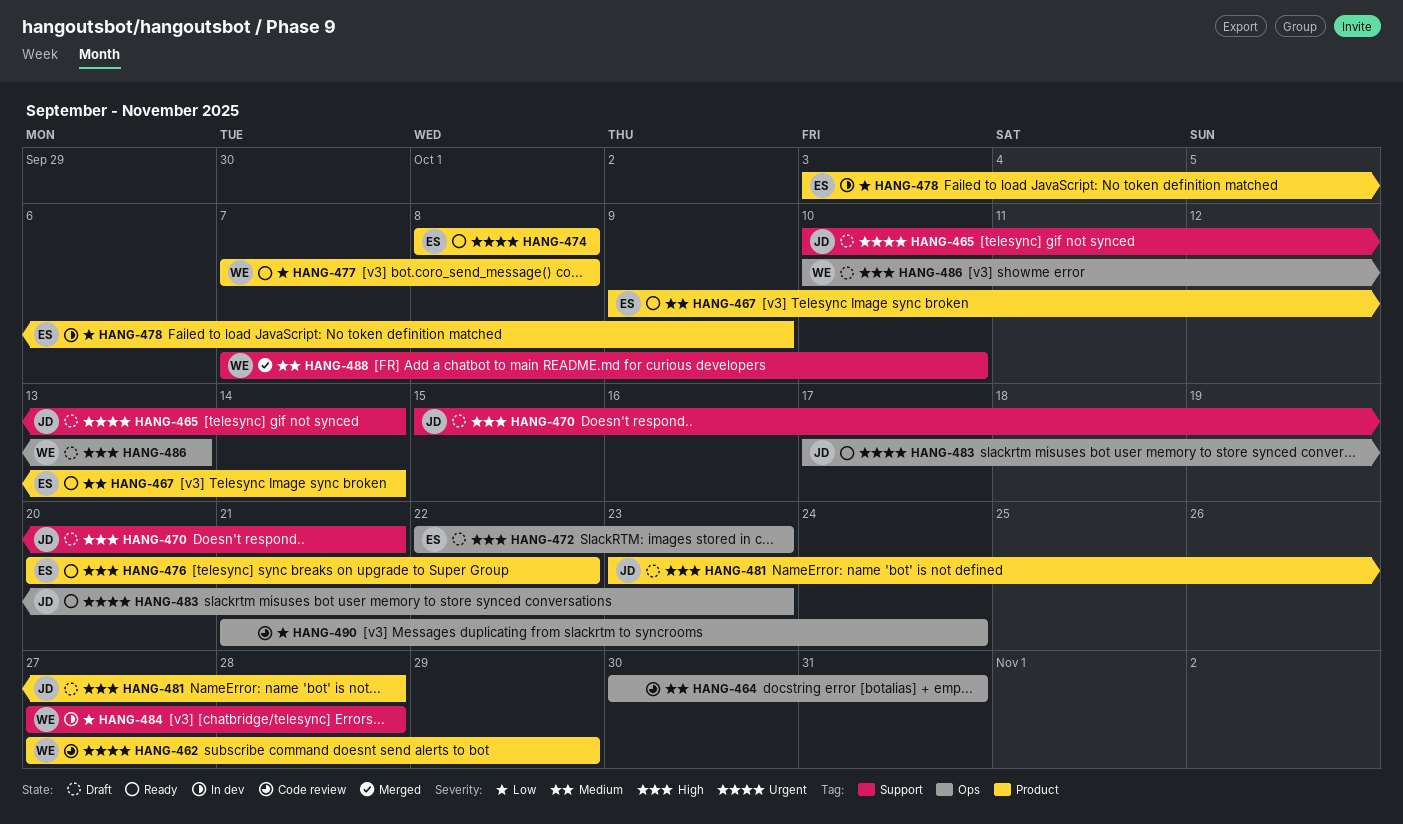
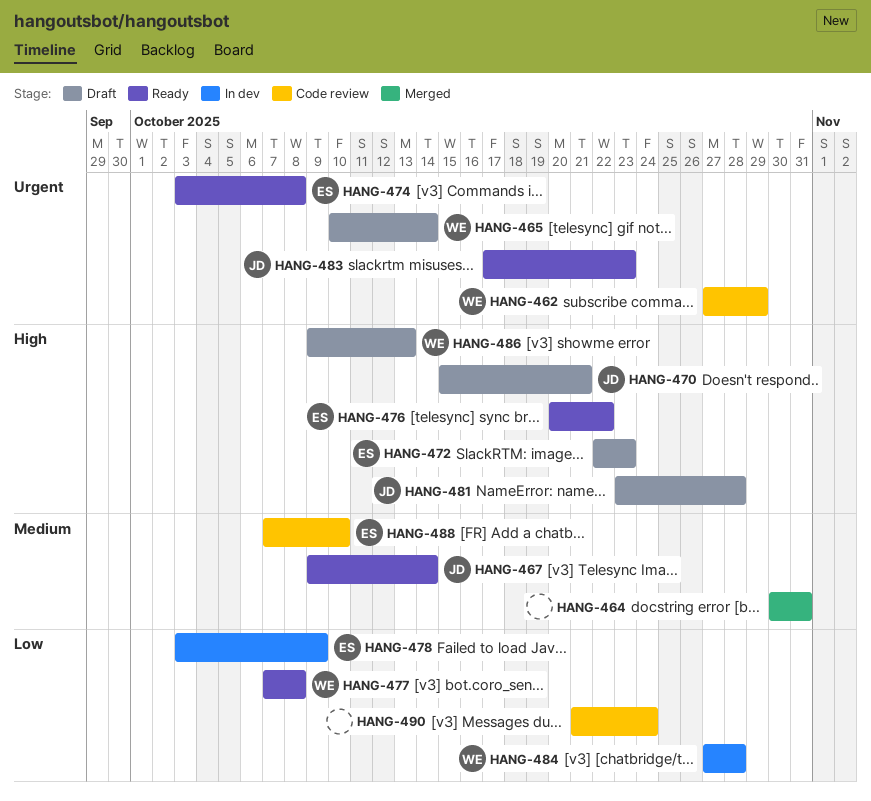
HANG-464, status: Code review -> Merged
HANG-465, owner: JD -> WE
HANG-467, owner: ES -> JD
HANG-474, start: Oct 8 -> Oct 3
HANG-486, start: Oct 10 -> Oct 9
HANG-488, status: Merged -> Code review
HANG-488, owner: WE -> ES

